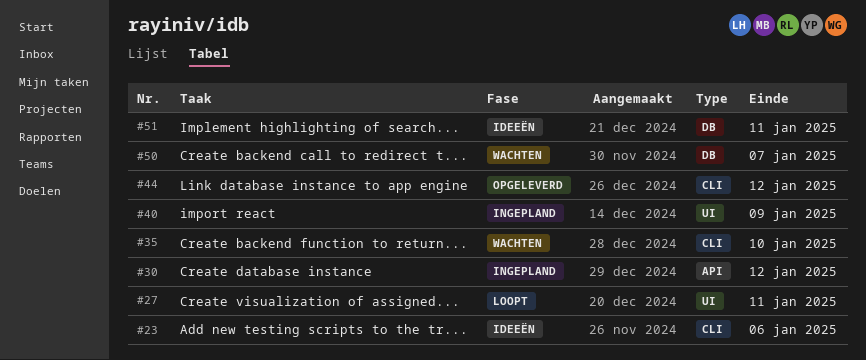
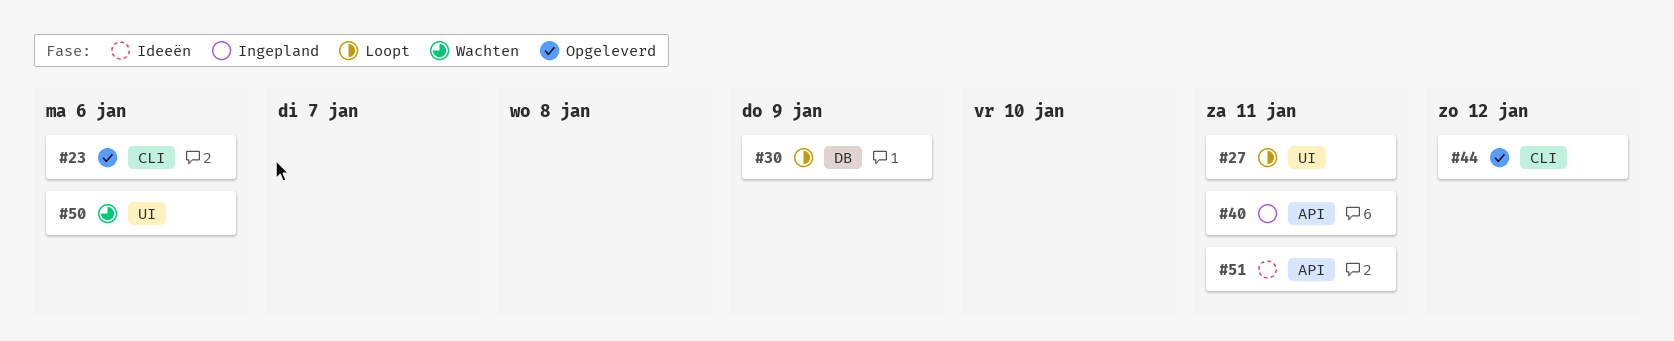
#23, status: Ideeën -> Opgeleverd
#30, status: Ingepland -> Loopt
#30, label: API -> DB
#30, due: Jan 12 -> Jan 9
#35: present -> none
#40, label: UI -> API
#40, due: Jan 9 -> Jan 11
#50, label: DB -> UI
#50, due: Jan 7 -> Jan 6
#51, label: DB -> API

